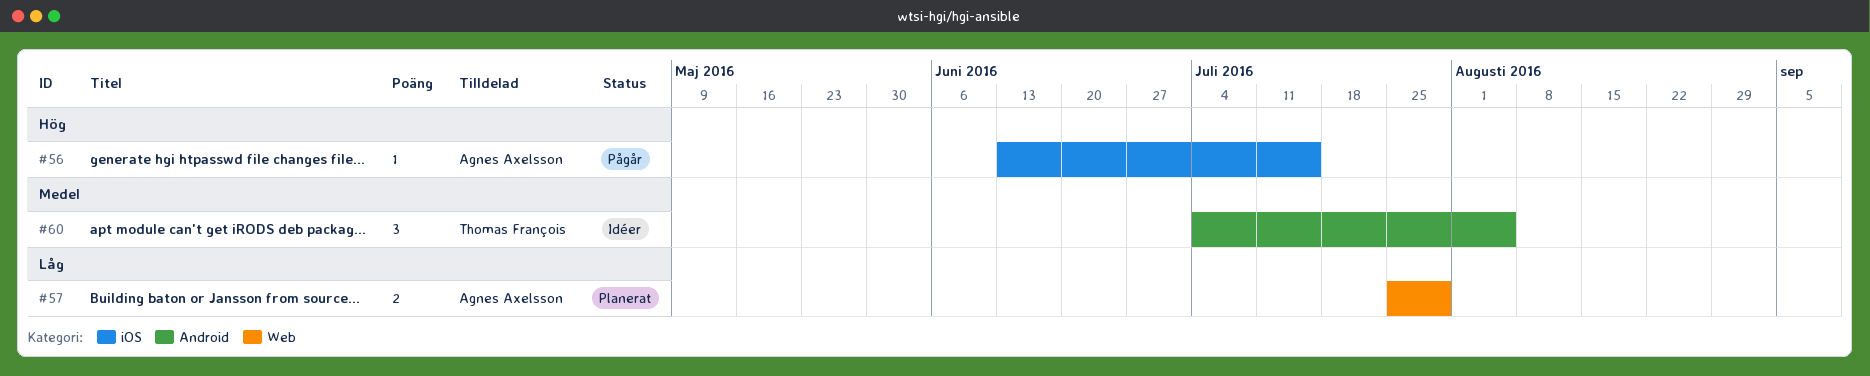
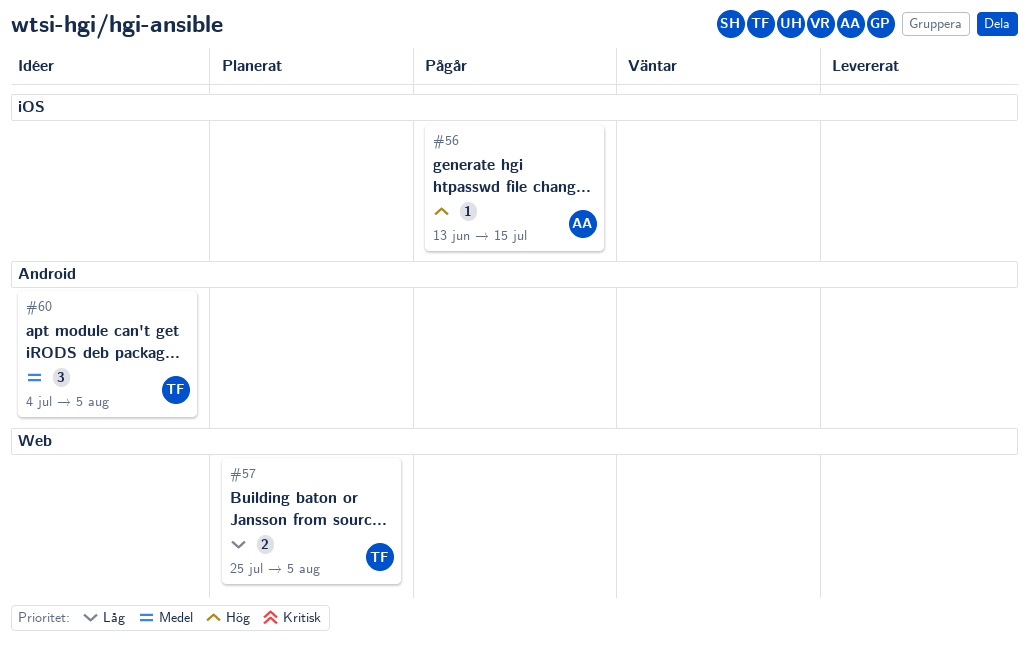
#57, owner: Agnes Axelsson -> Thomas François
#57, due: Jul 29 -> Aug 5

